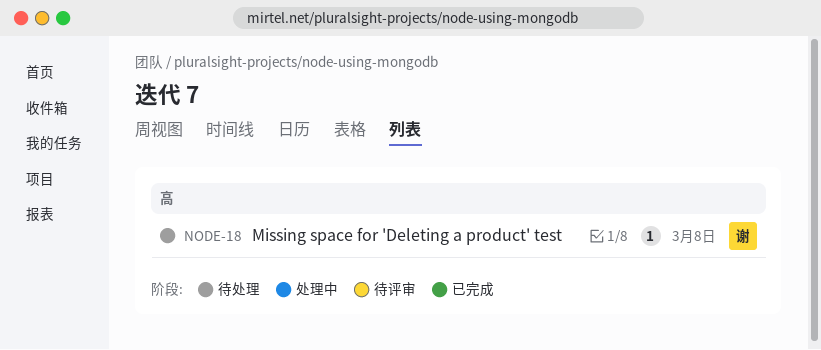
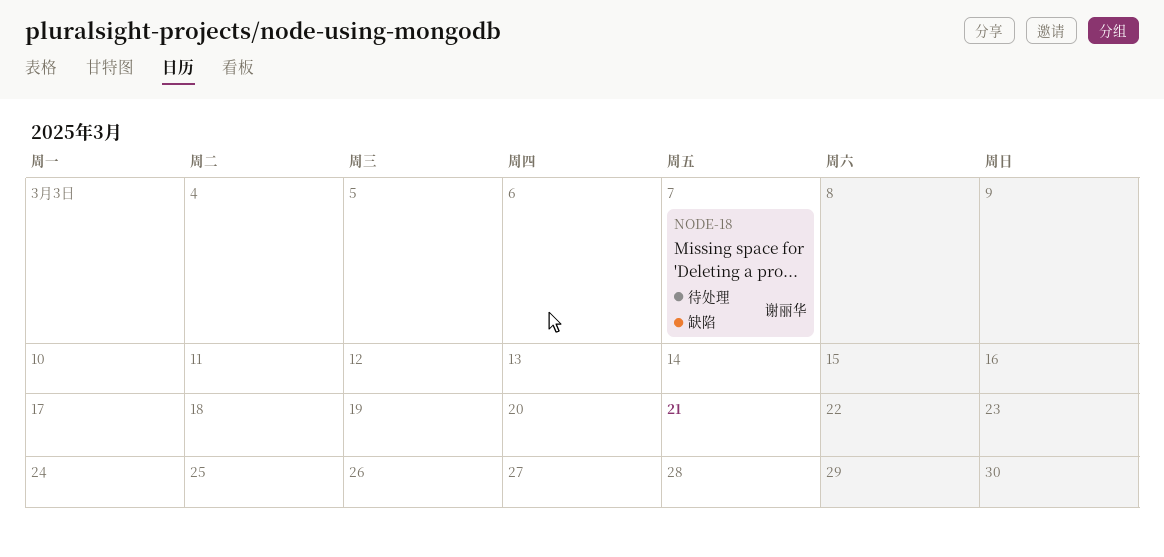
NODE-18, due: Mar 8 -> Mar 7

